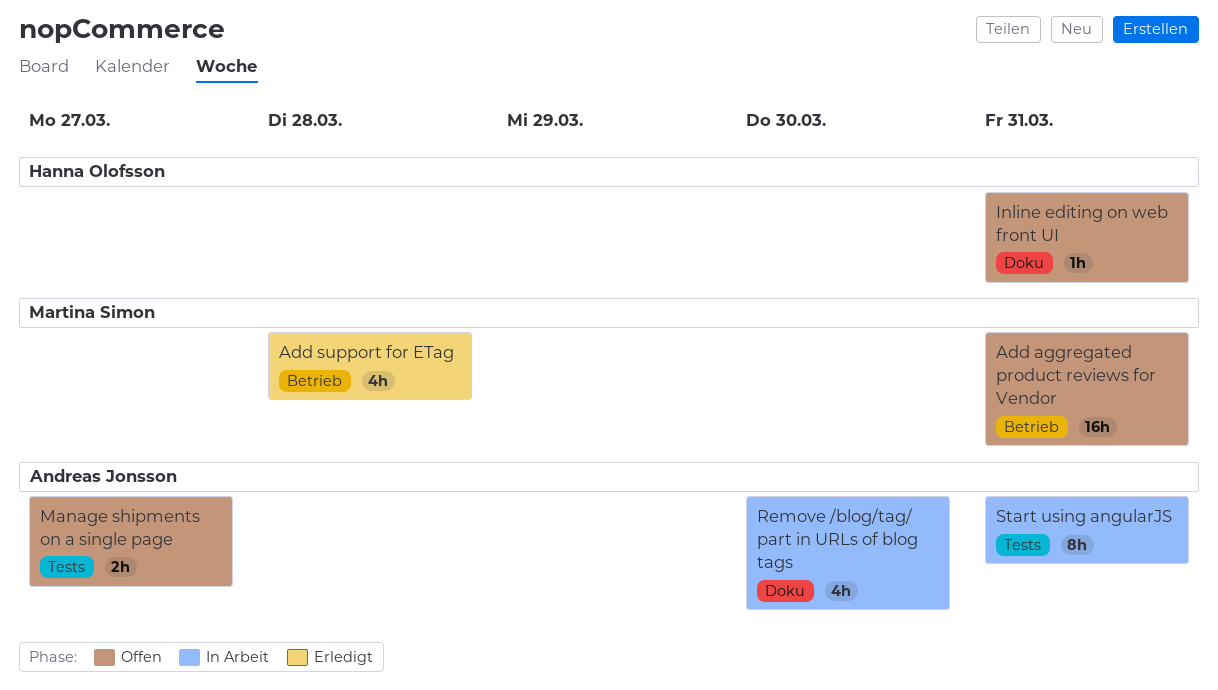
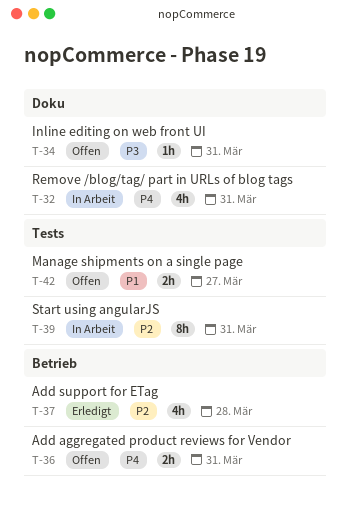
Add aggregated product reviews for Vendor, estimate: 16h -> 2h
Remove /blog/tag/ part in URLs of blog tags, due: Mar 30 -> Mar 31

